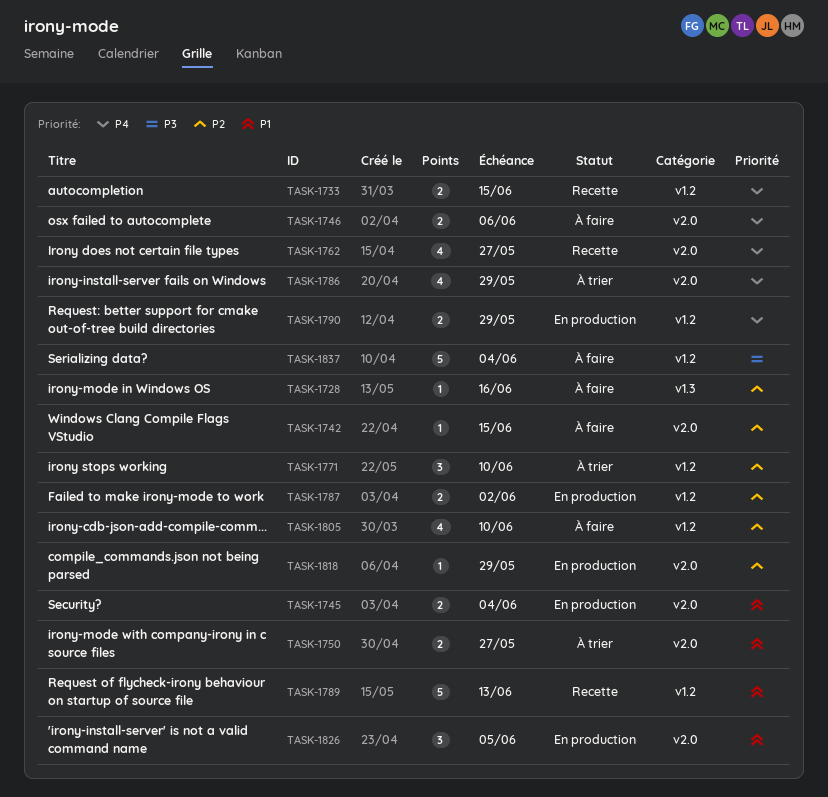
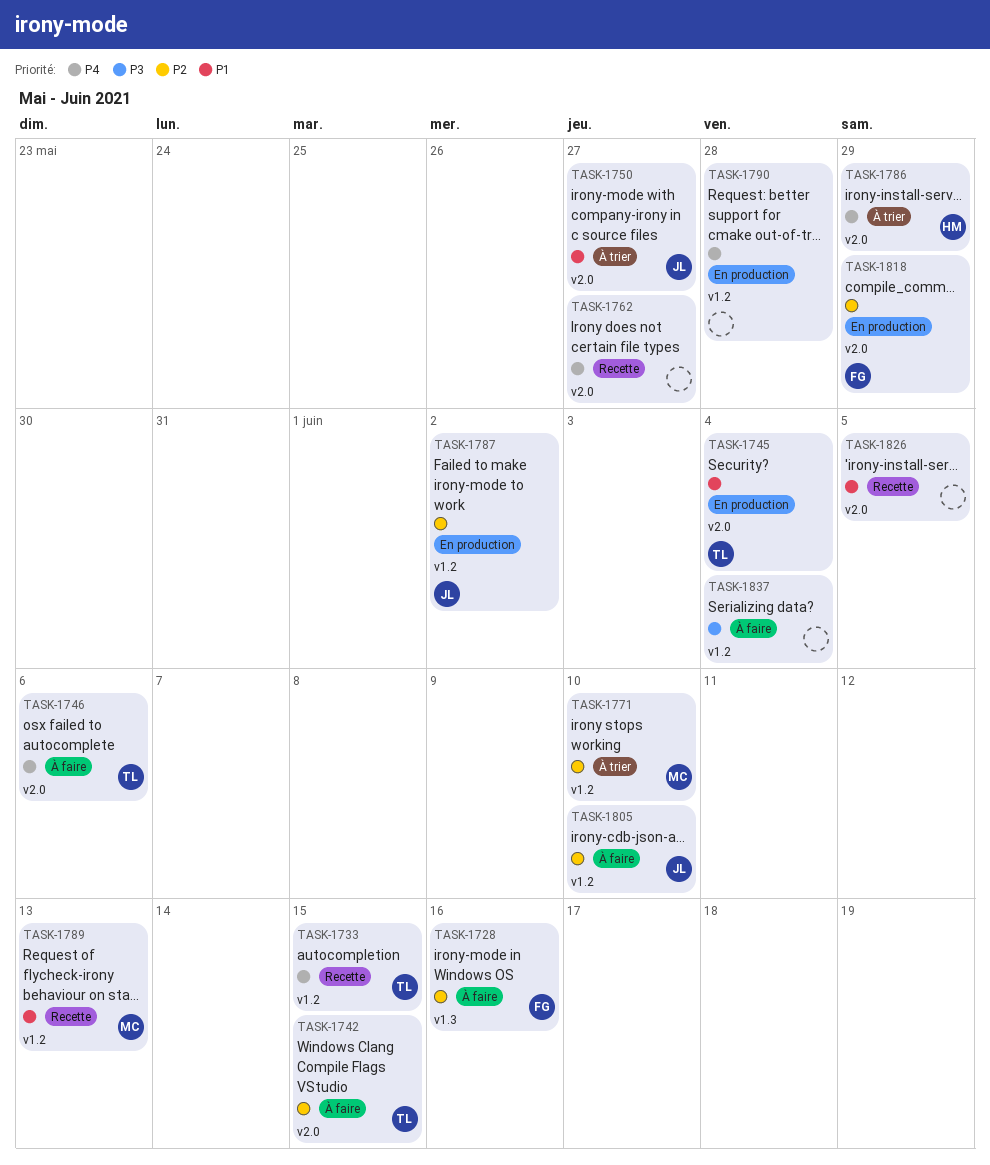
TASK-1790, due: May 29 -> May 28
TASK-1826, status: En production -> Recette

